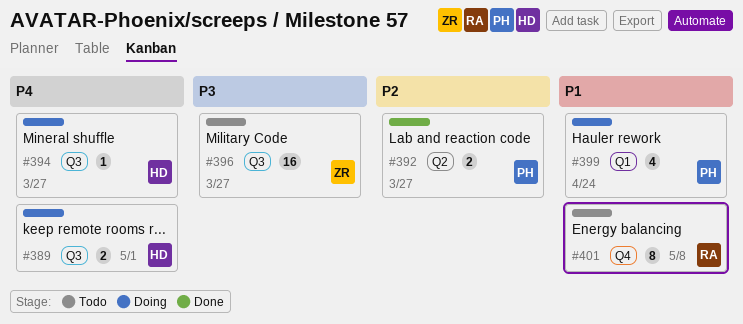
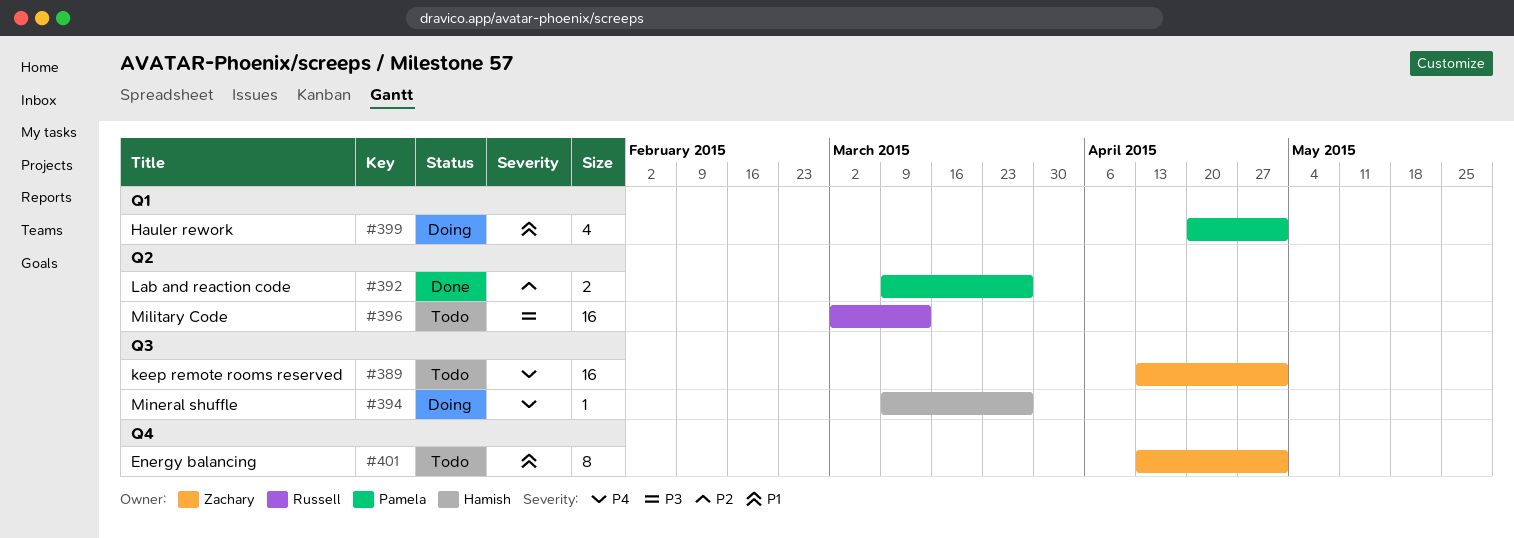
#389, status: Doing -> Todo
#389, owner: Hamish -> Zachary
#389, estimate: 2 -> 16
#396, owner: Zachary -> Russell
#396, label: Q3 -> Q2
#396, due: Mar 27 -> Mar 13
#399, due: Apr 24 -> May 1
#401, owner: Russell -> Zachary
#401, due: May 8 -> May 1

